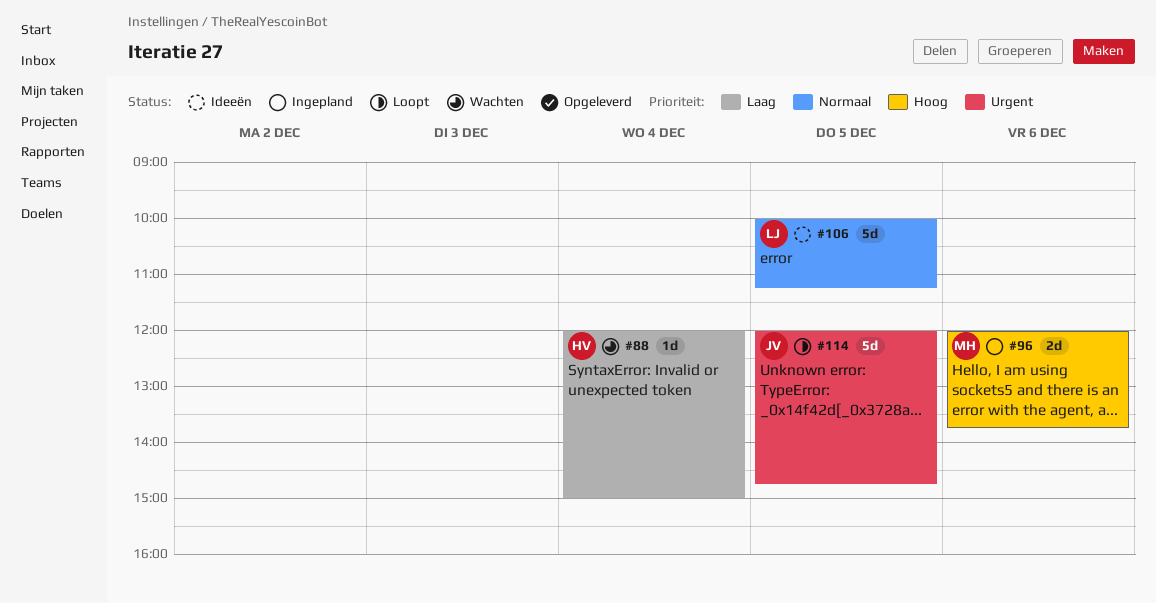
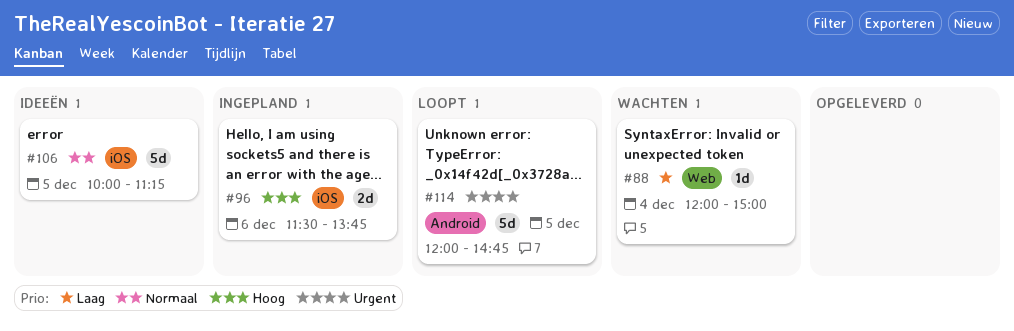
#96, begins: 12:00 -> 11:30

